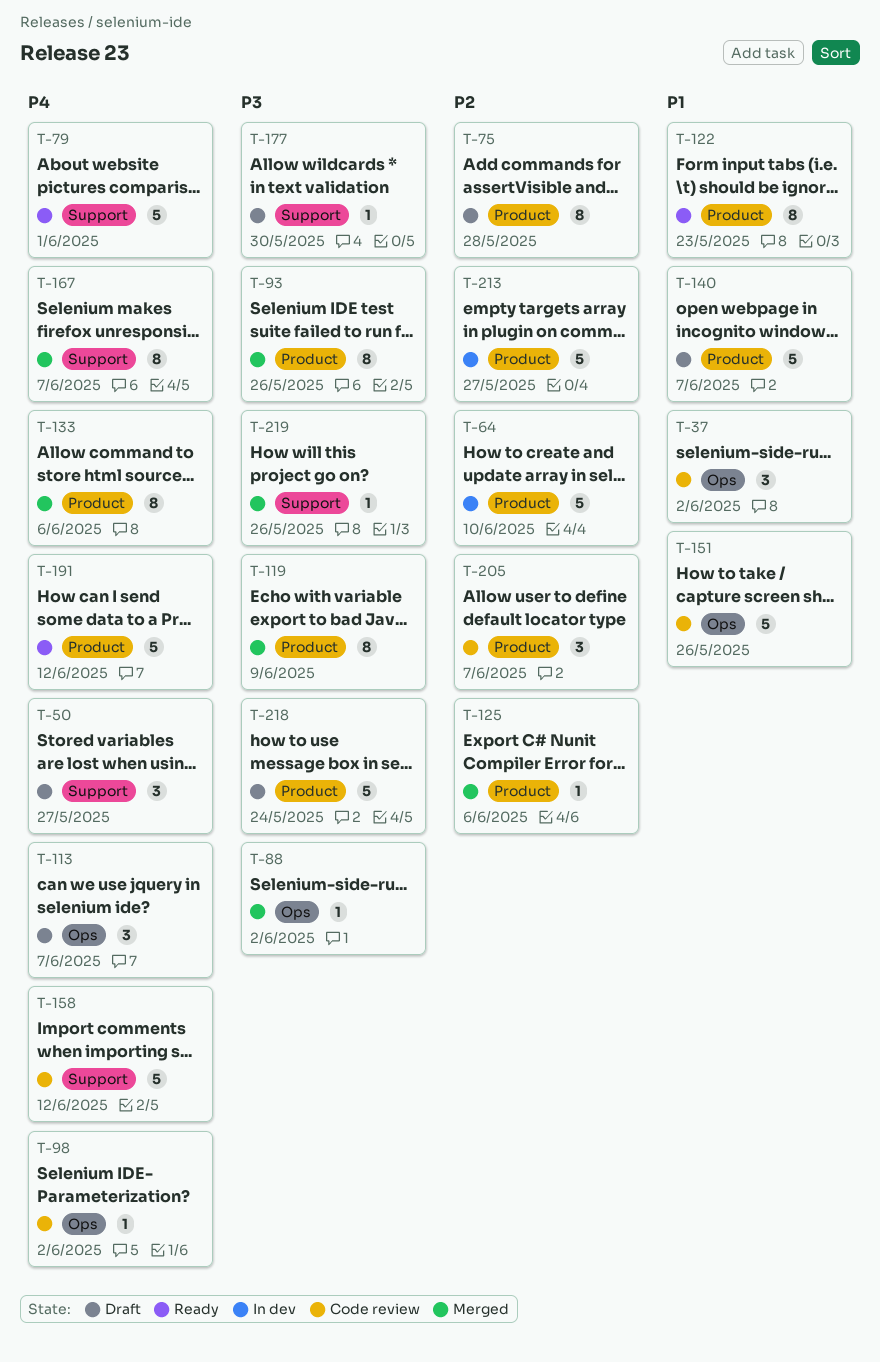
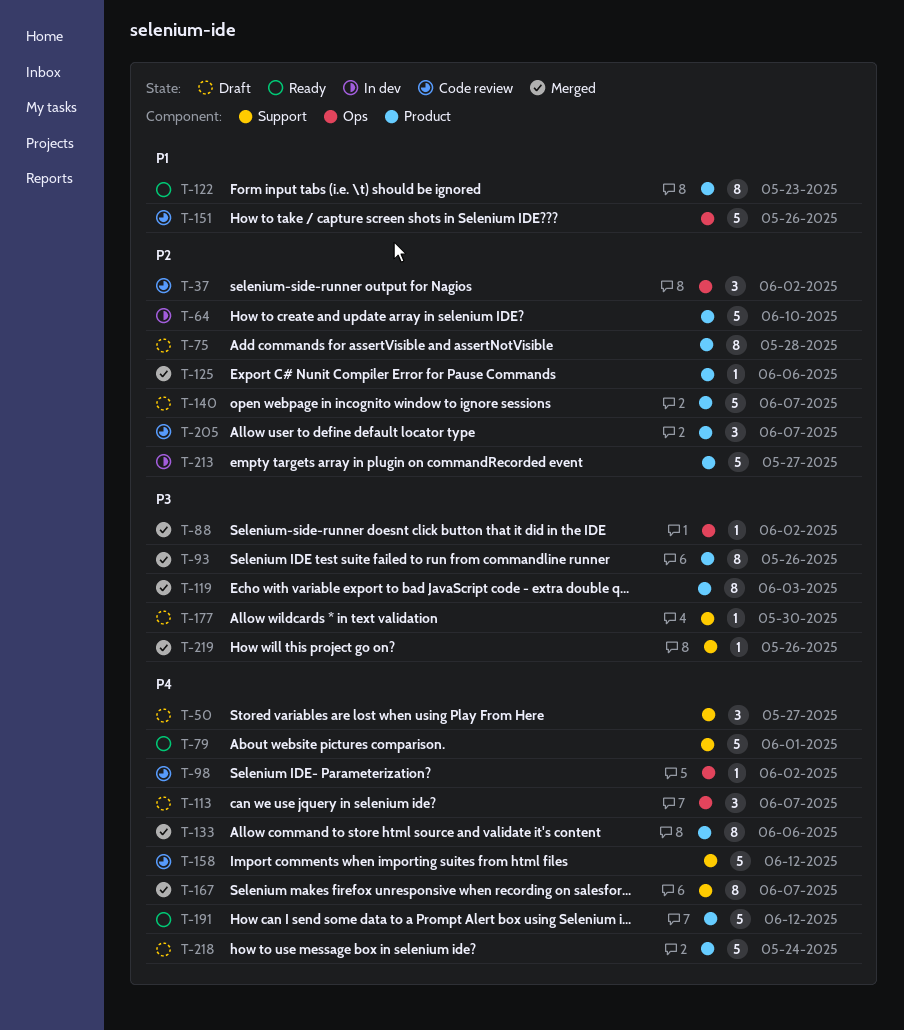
T-37, priority: P1 -> P2
T-119, due: Jun 9 -> Jun 3
T-140, priority: P1 -> P2
T-218, priority: P3 -> P4

